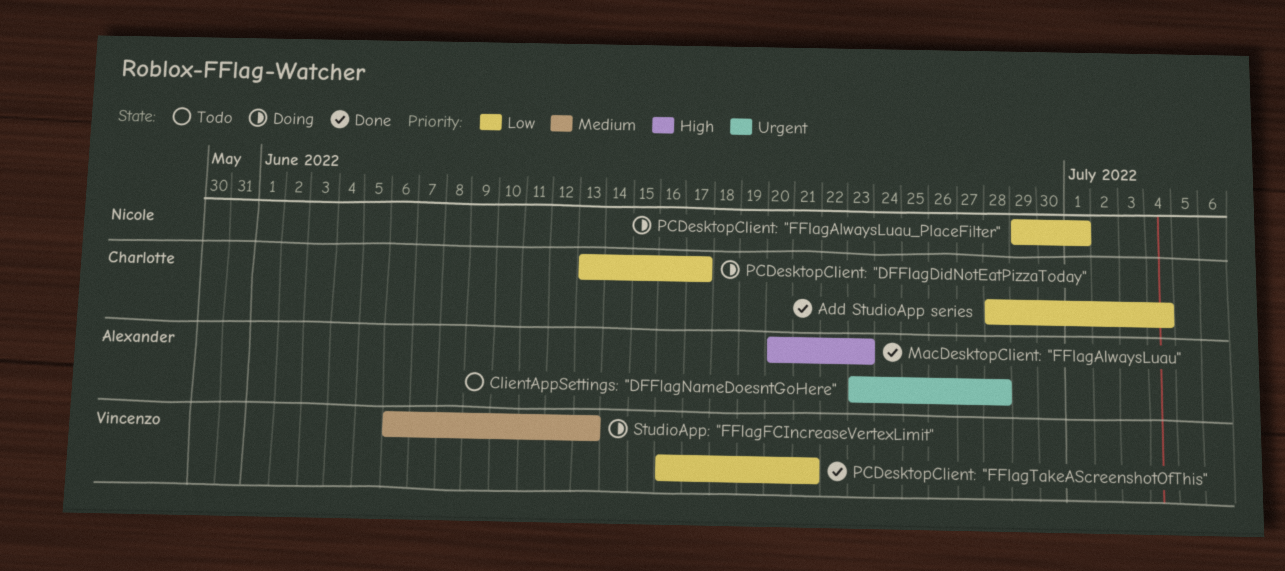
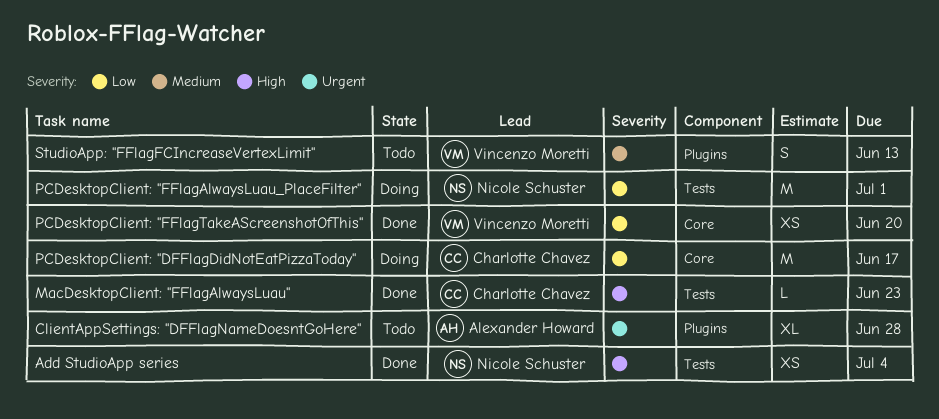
Add StudioApp series, owner: Charlotte Chavez -> Nicole Schuster
Add StudioApp series, priority: Low -> High
MacDesktopClient: "FFlagAlwaysLuau", owner: Alexander Howard -> Charlotte Chavez
PCDesktopClient: "FFlagTakeAScreenshotOfThis", due: Jun 21 -> Jun 20
StudioApp: "FFlagFCIncreaseVertexLimit", status: Doing -> Todo

